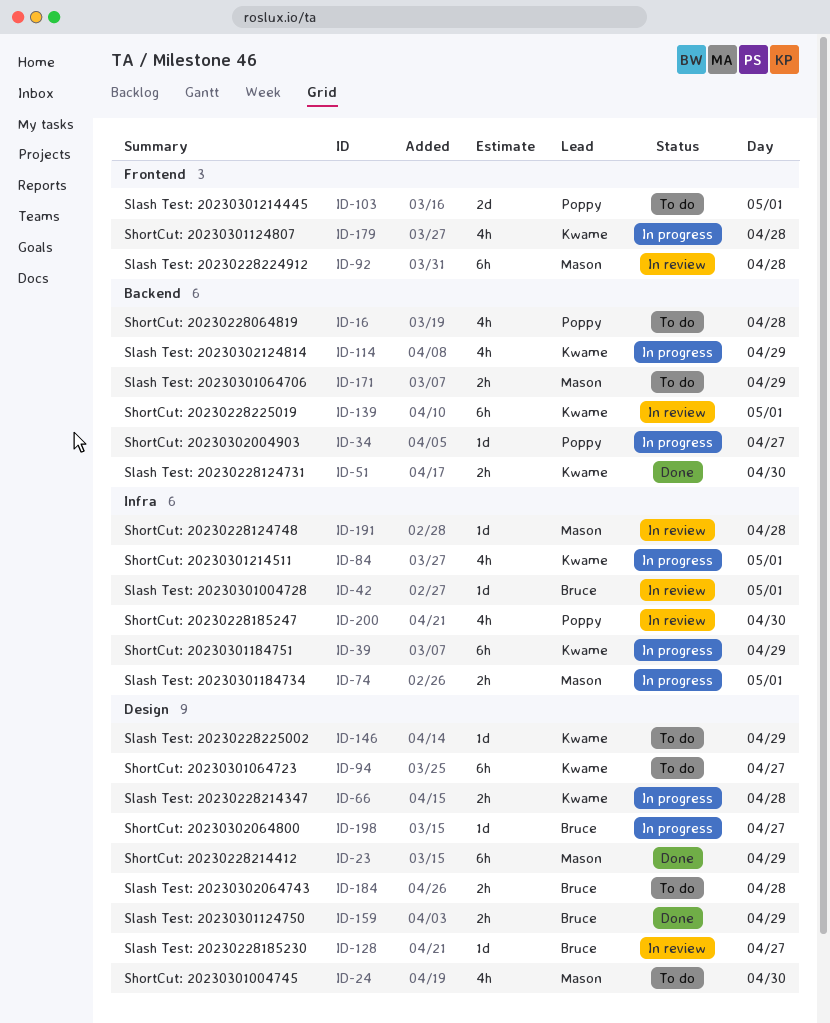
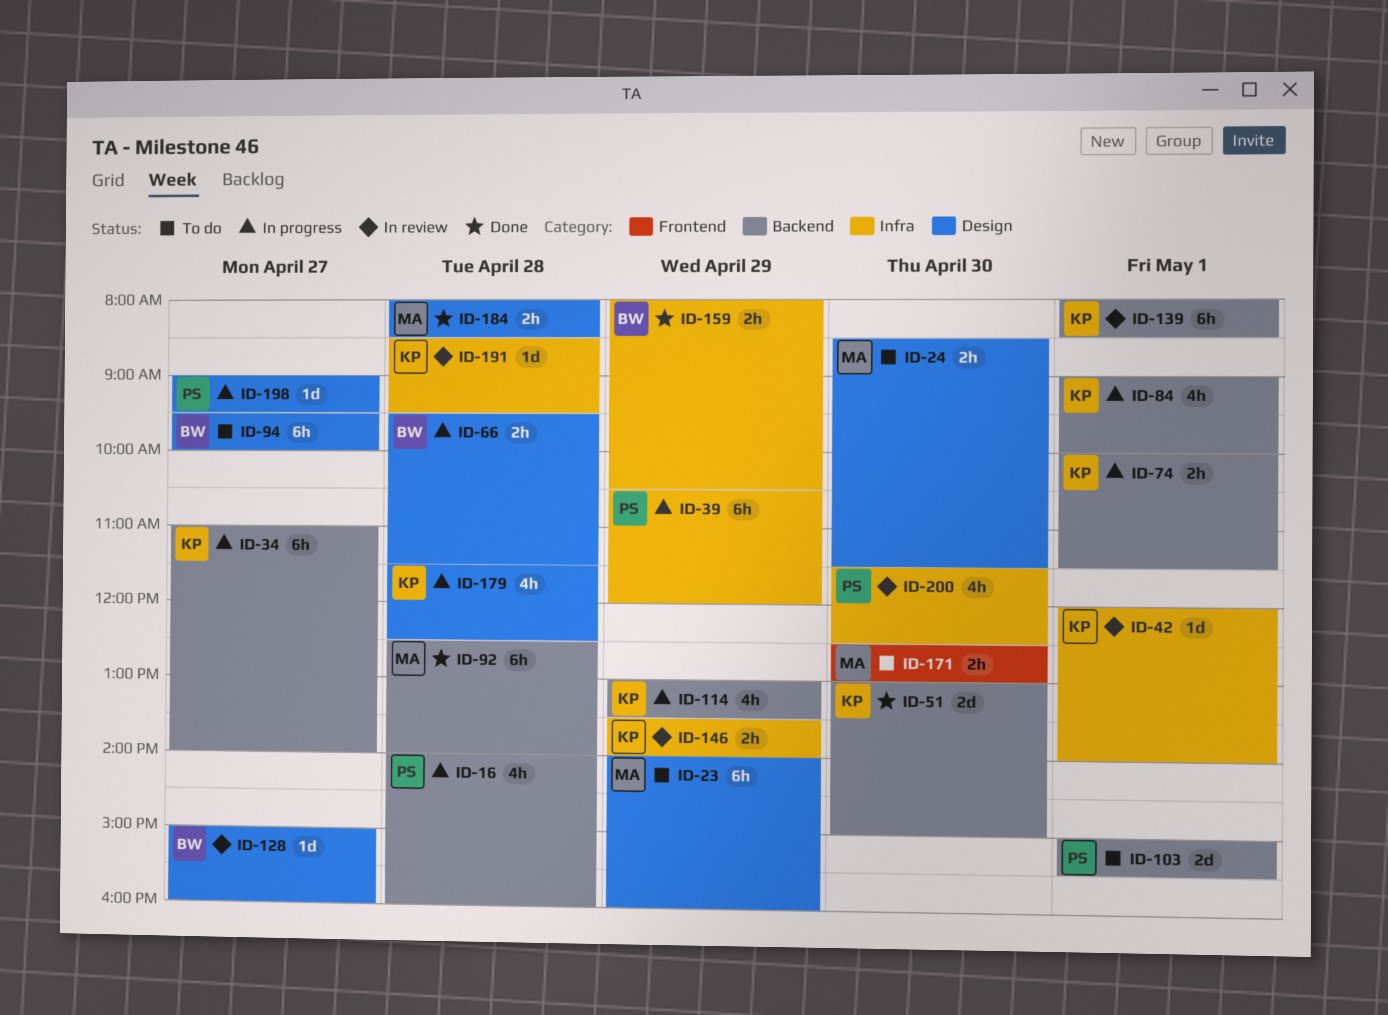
ID-16, status: To do -> In progress
ID-23, status: Done -> To do
ID-24, estimate: 4h -> 2h
ID-34, owner: Poppy -> Kwame
ID-34, estimate: 1d -> 6h
ID-39, owner: Kwame -> Poppy
ID-42, owner: Bruce -> Kwame
ID-51, estimate: 2h -> 2d
ID-66, owner: Kwame -> Bruce
ID-74, owner: Mason -> Kwame
ID-74, label: Infra -> Backend
ID-84, label: Infra -> Backend
ID-92, status: In review -> Done
ID-92, label: Frontend -> Backend
ID-94, owner: Kwame -> Bruce
ID-103, label: Frontend -> Backend
ID-146, status: To do -> In review
ID-146, label: Design -> Infra
ID-146, estimate: 1d -> 2h
ID-159, label: Design -> Infra
ID-171, label: Backend -> Frontend
ID-171, day: Apr 29 -> Apr 30
ID-179, label: Frontend -> Design
ID-184, status: To do -> Done
ID-184, owner: Bruce -> Mason
ID-191, owner: Mason -> Kwame
ID-198, owner: Bruce -> Poppy

